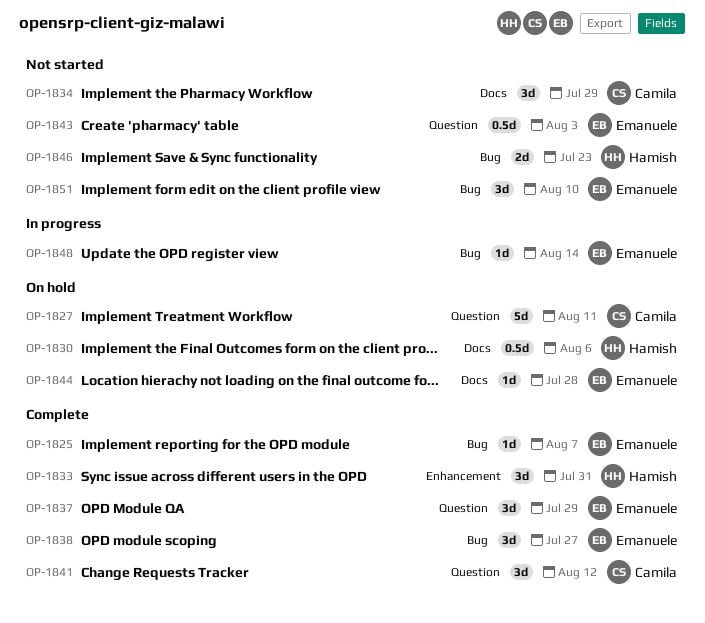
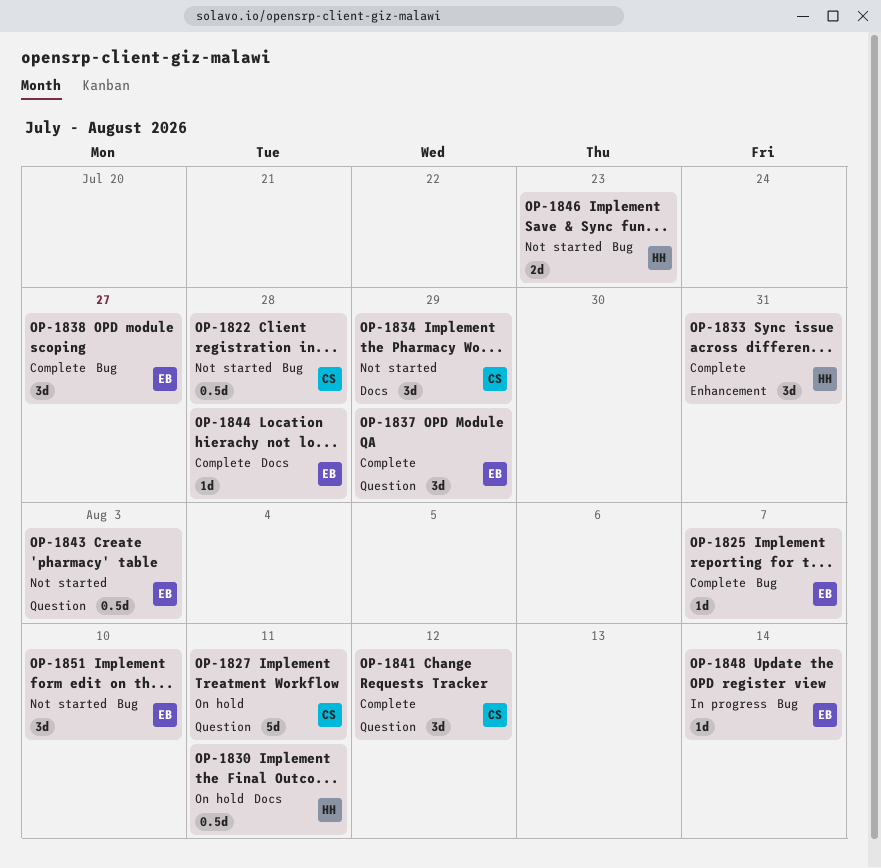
OP-1822: none -> present
OP-1830, due: Aug 6 -> Aug 11
OP-1844, status: On hold -> Complete

